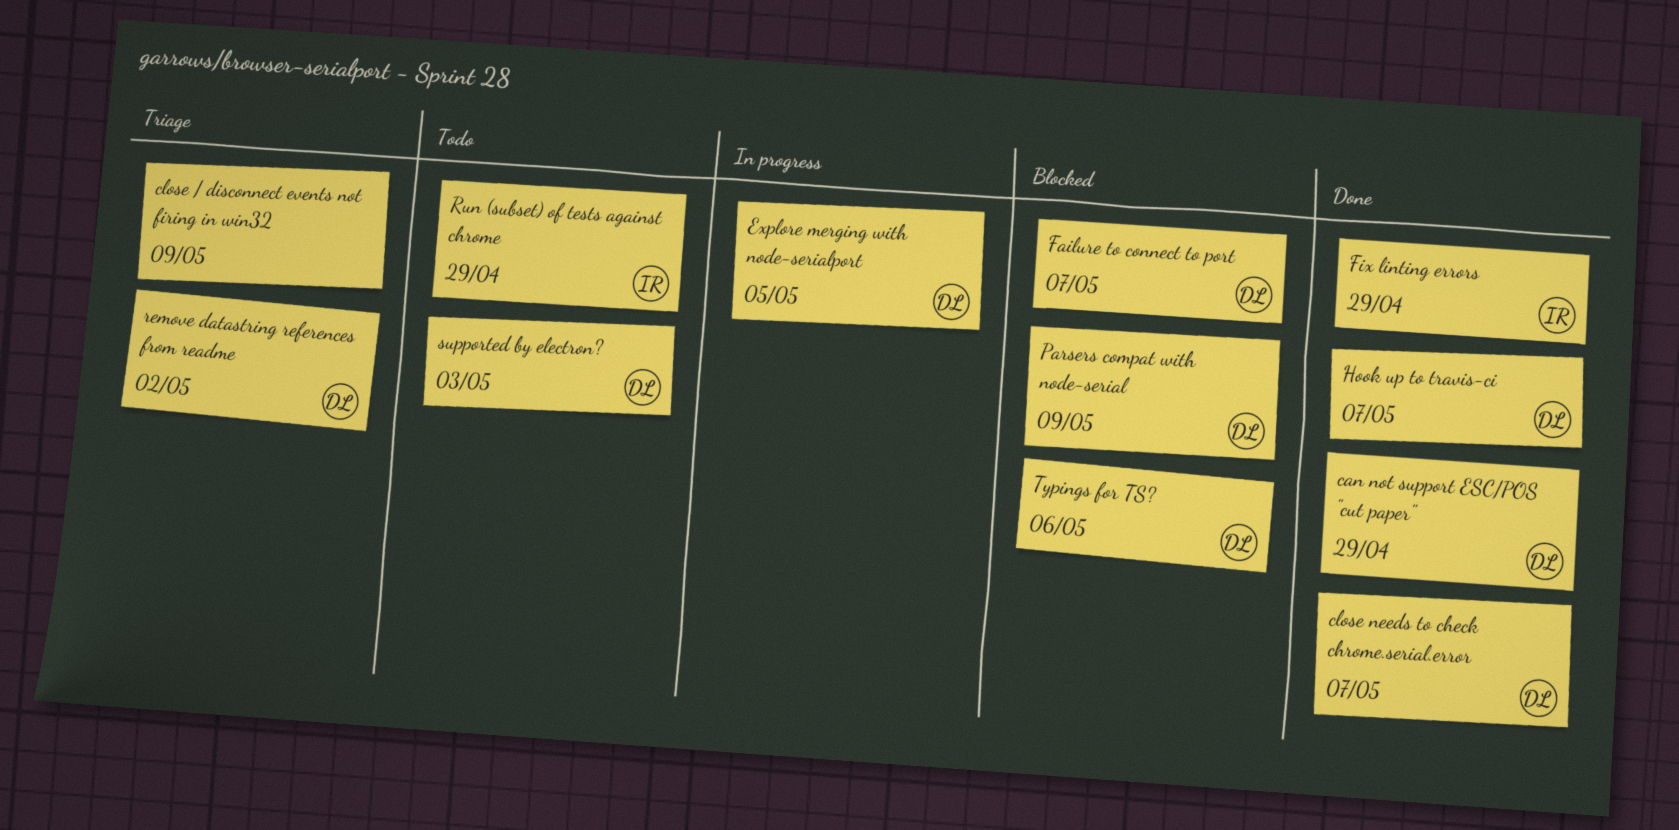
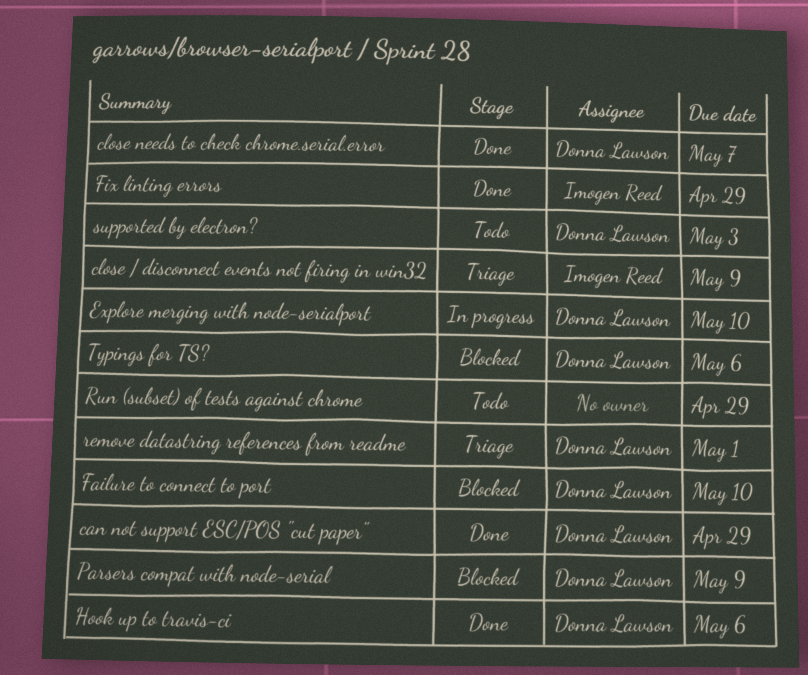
close / disconnect events not firing in win32, owner: none -> Imogen Reed
Explore merging with node-serialport, due: May 5 -> May 10
Failure to connect to port, due: May 7 -> May 10
Hook up to travis-ci, due: May 7 -> May 6
remove datastring references from readme, due: May 2 -> May 1
Run (subset) of tests against chrome, owner: Imogen Reed -> none

